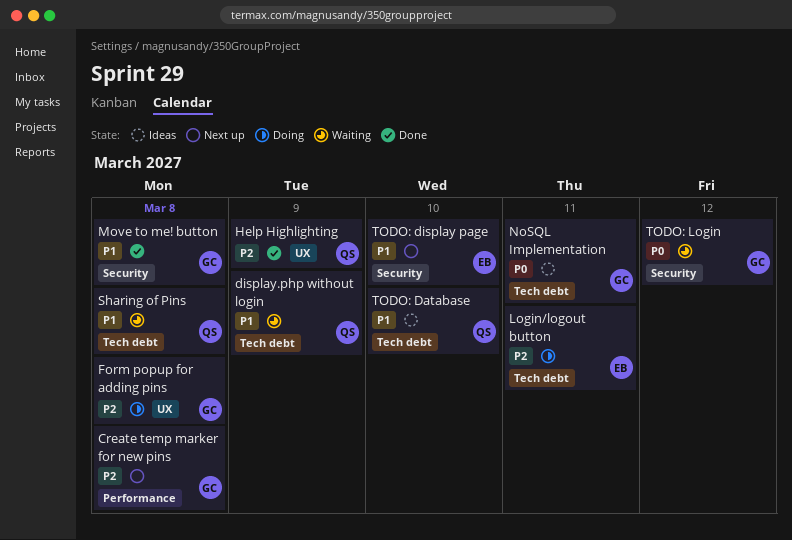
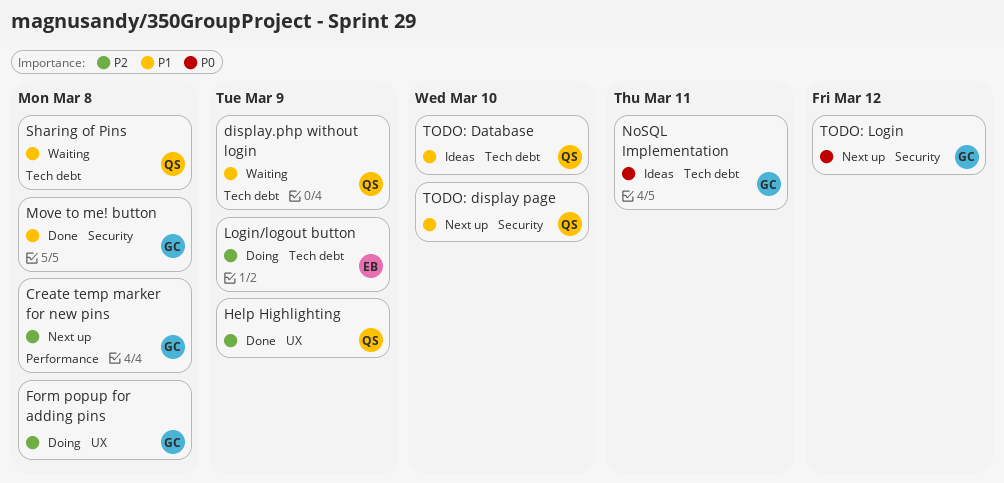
Login/logout button, due: Mar 11 -> Mar 9
TODO: display page, owner: EB -> QS
TODO: Login, status: Waiting -> Next up

